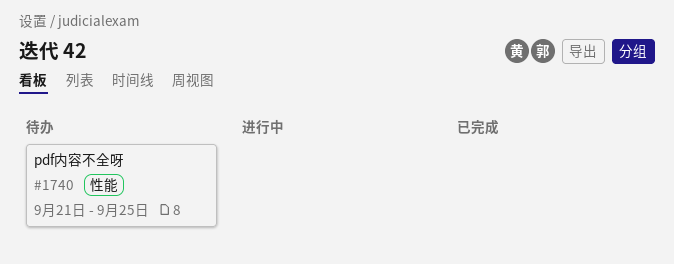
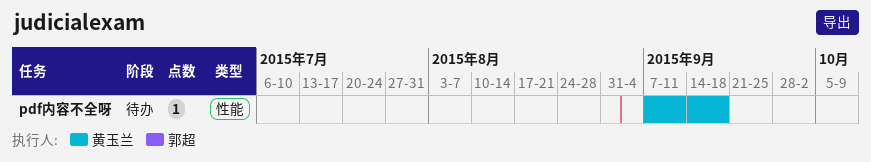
pdf内容不全呀, start: Sep 21 -> Sep 7
pdf内容不全呀, due: Sep 25 -> Sep 18

